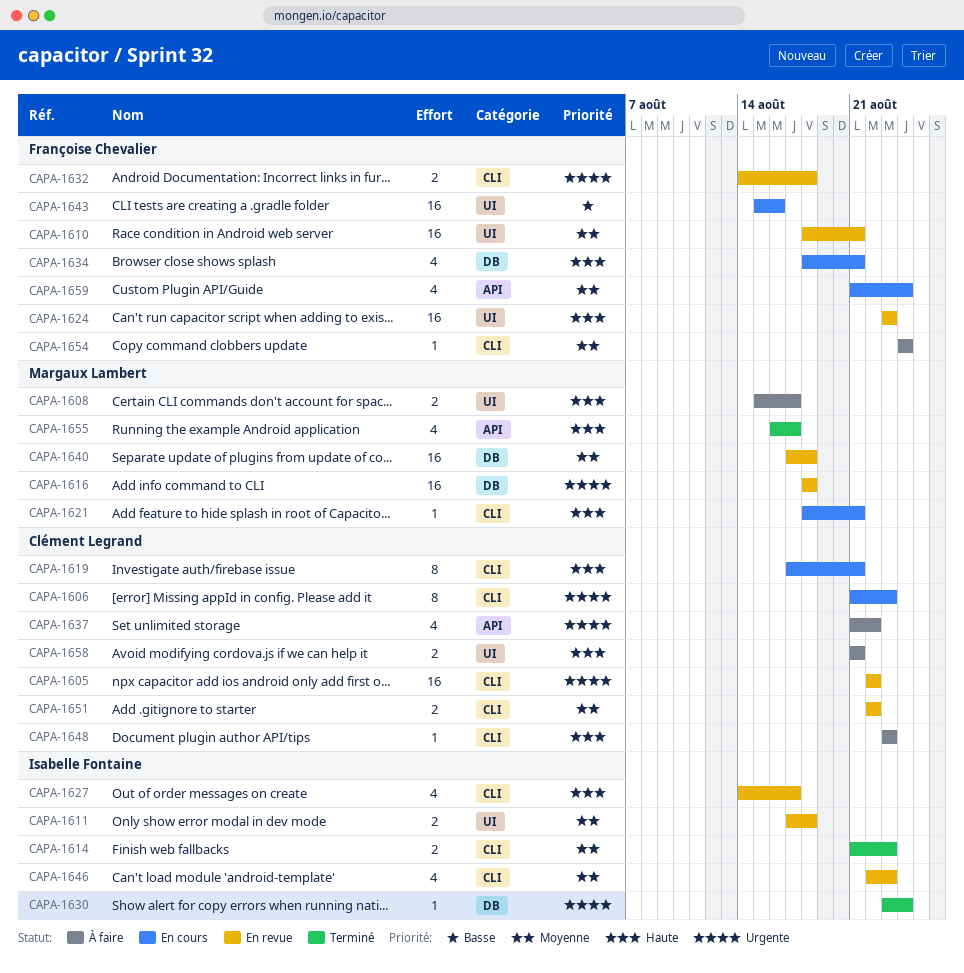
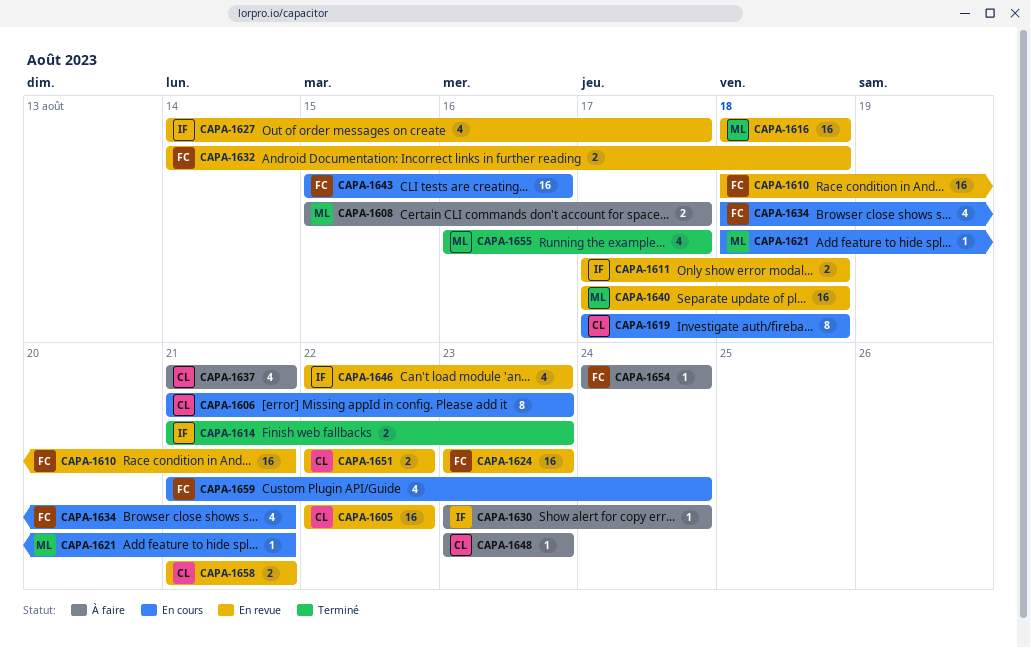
CAPA-1619, due: Aug 21 -> Aug 18
CAPA-1630, status: Terminé -> À faire
CAPA-1637, due: Aug 22 -> Aug 21
CAPA-1658, status: À faire -> En revue

